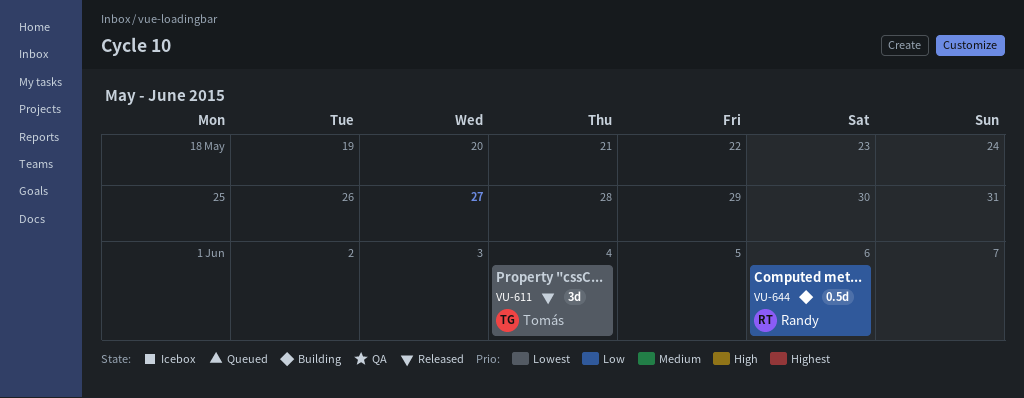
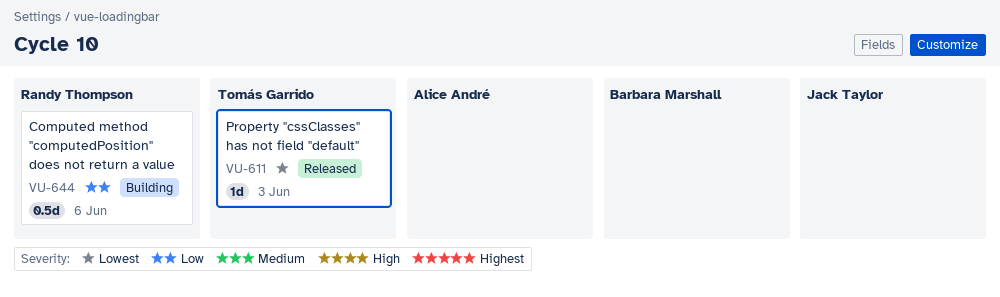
VU-611, estimate: 3d -> 1d
VU-611, due: Jun 4 -> Jun 3

